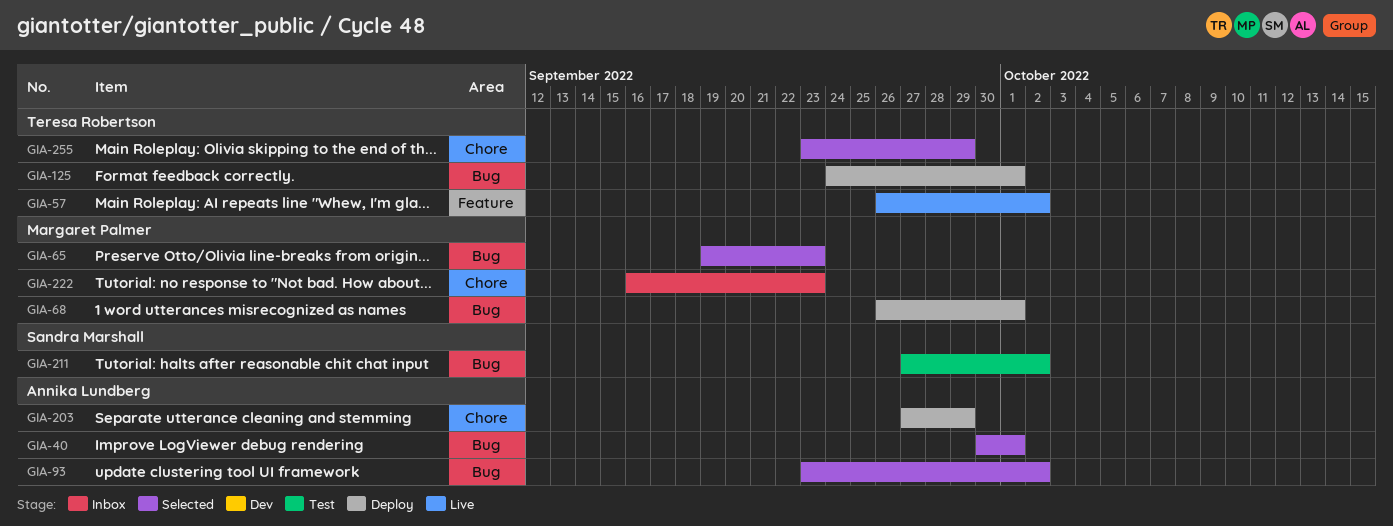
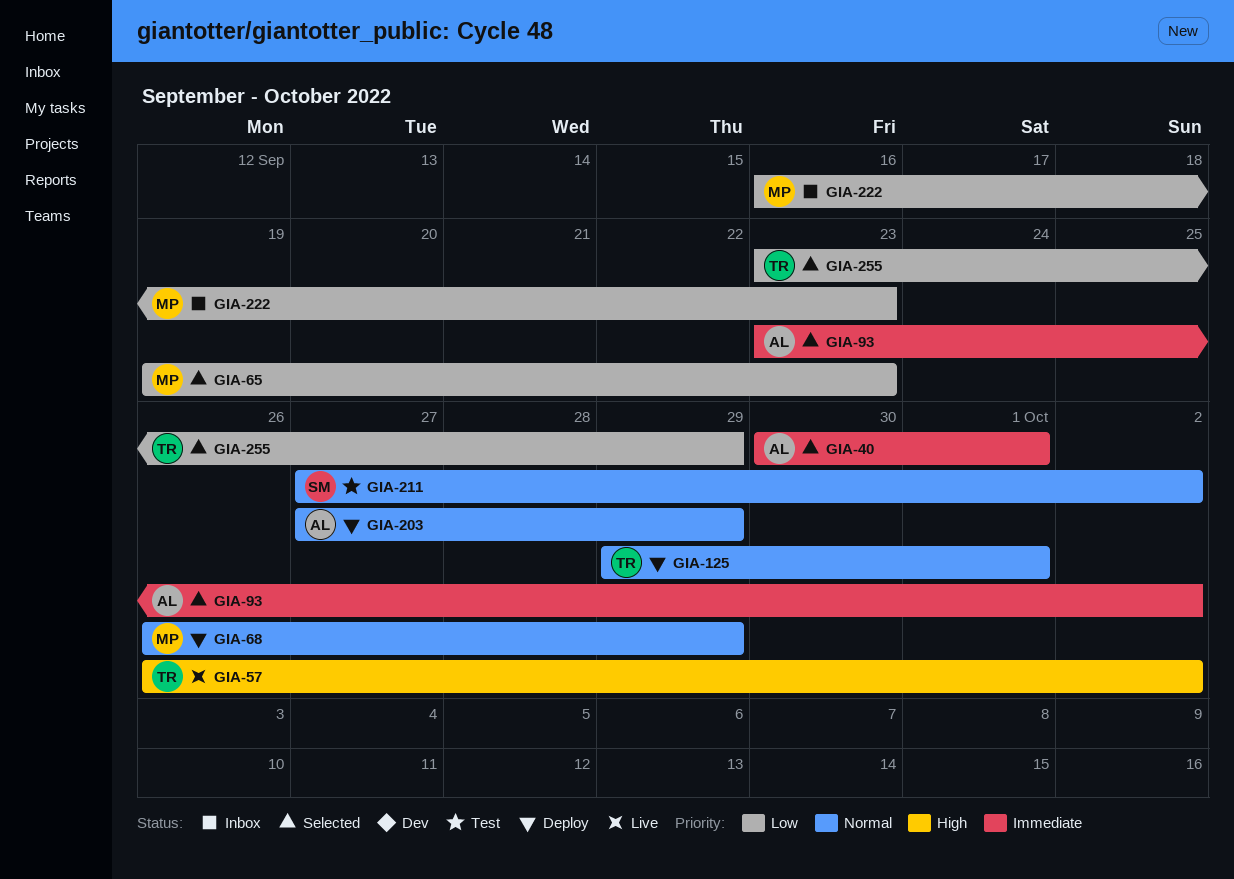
GIA-68, due: Oct 1 -> Sep 29
GIA-125, start: Sep 24 -> Sep 29

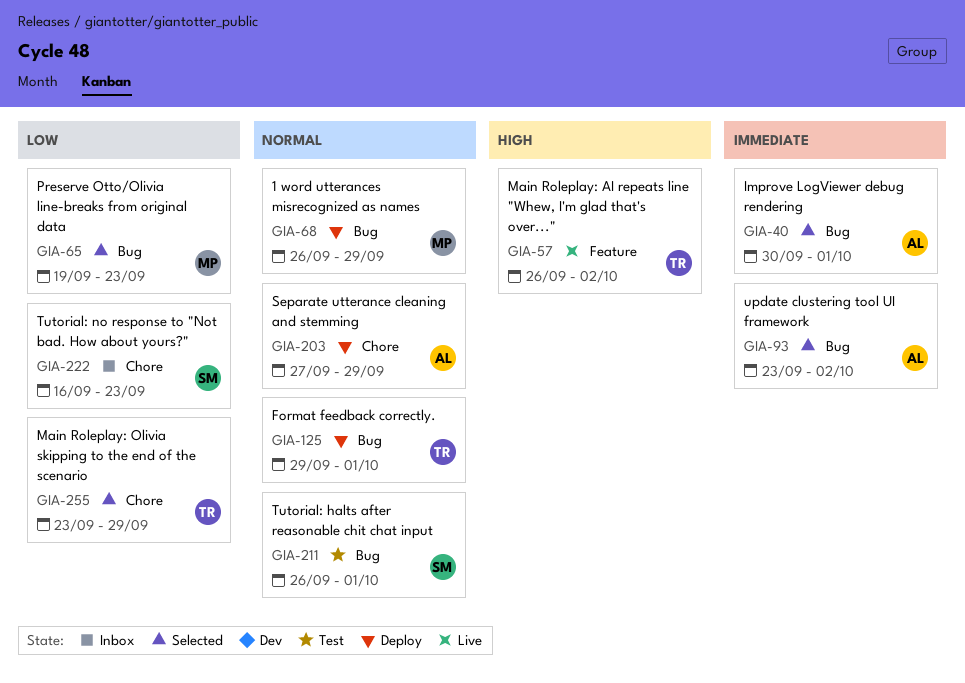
GIA-211, start: Sep 27 -> Sep 26
GIA-211, due: Oct 2 -> Oct 1
GIA-222, owner: MP -> SM

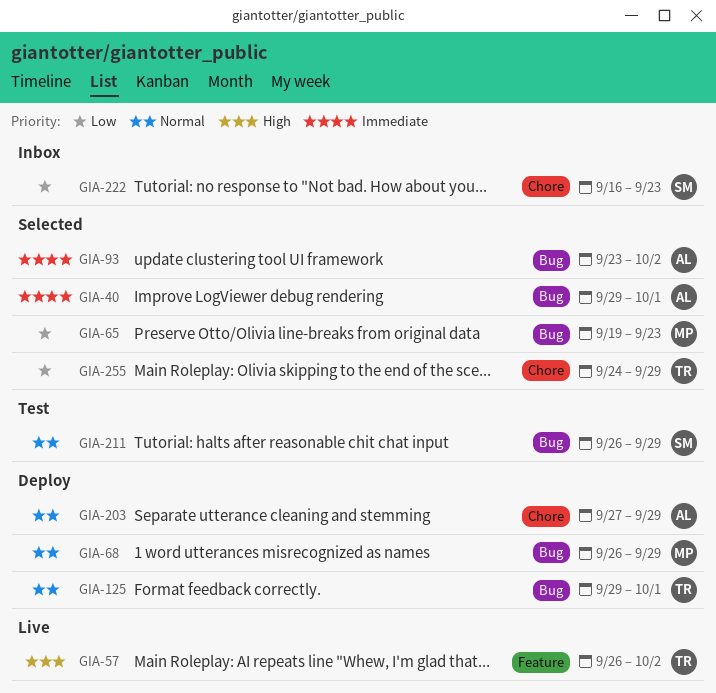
GIA-40, start: Sep 30 -> Sep 29
GIA-211, due: Oct 1 -> Sep 29
GIA-255, start: Sep 23 -> Sep 24

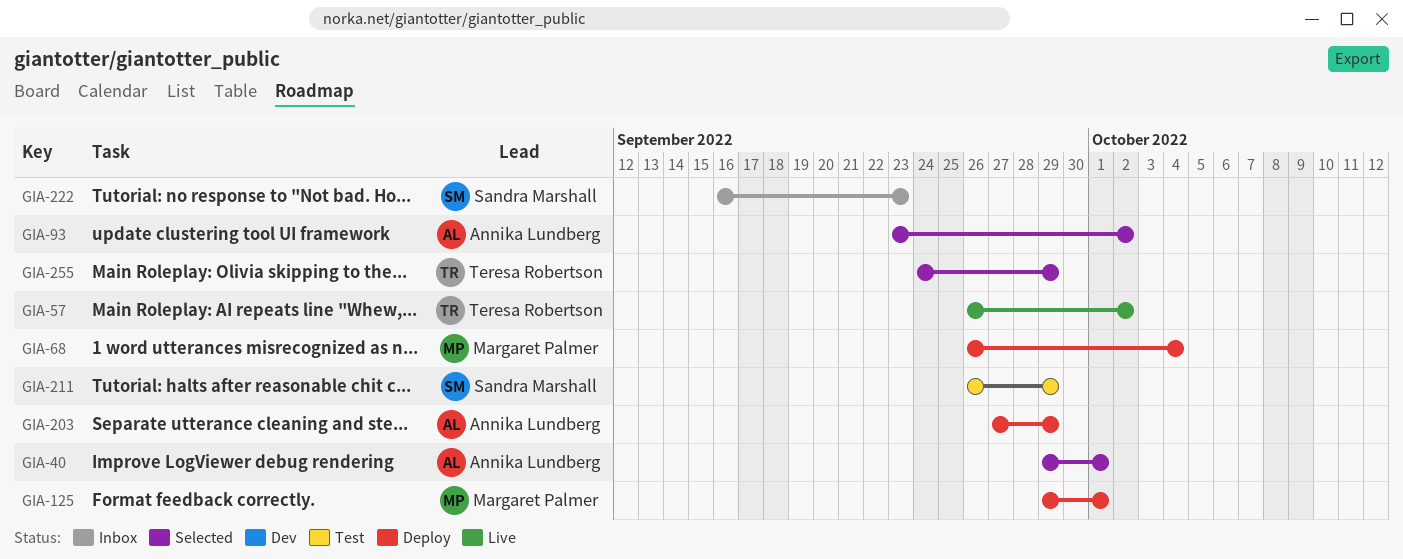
GIA-65: present -> none
GIA-68, due: Sep 29 -> Oct 4
GIA-125, owner: Teresa Robertson -> Margaret Palmer

